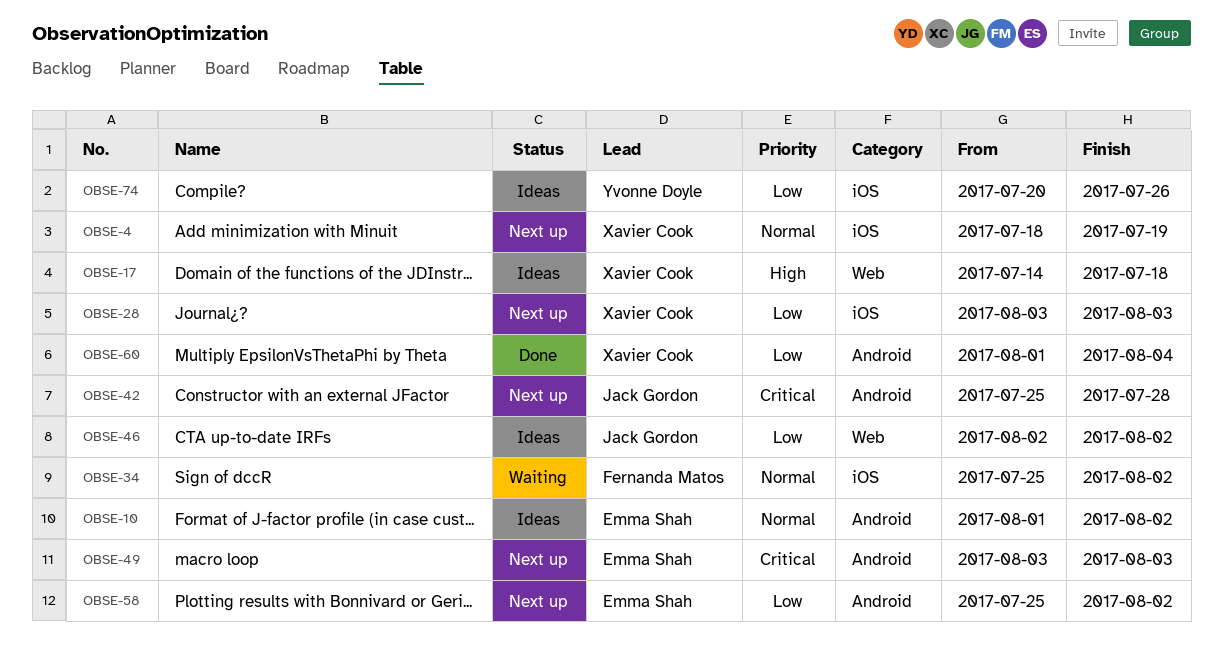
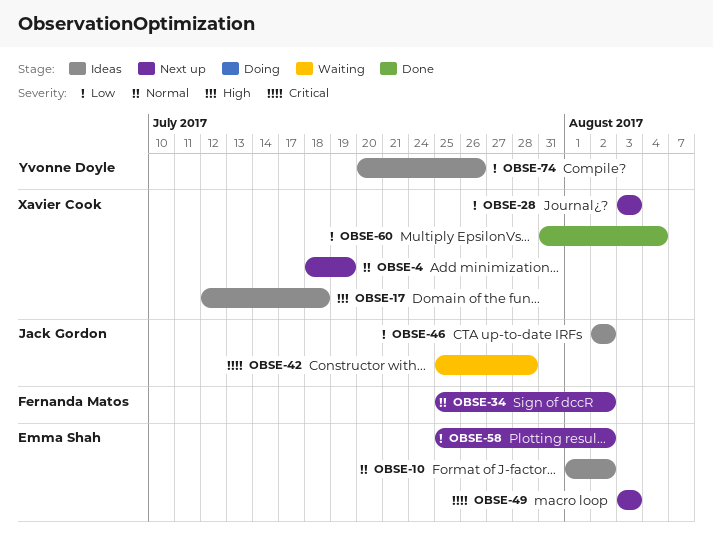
OBSE-17, start: Jul 14 -> Jul 12
OBSE-34, status: Waiting -> Next up
OBSE-42, status: Next up -> Waiting
OBSE-60, start: Aug 1 -> Jul 31

